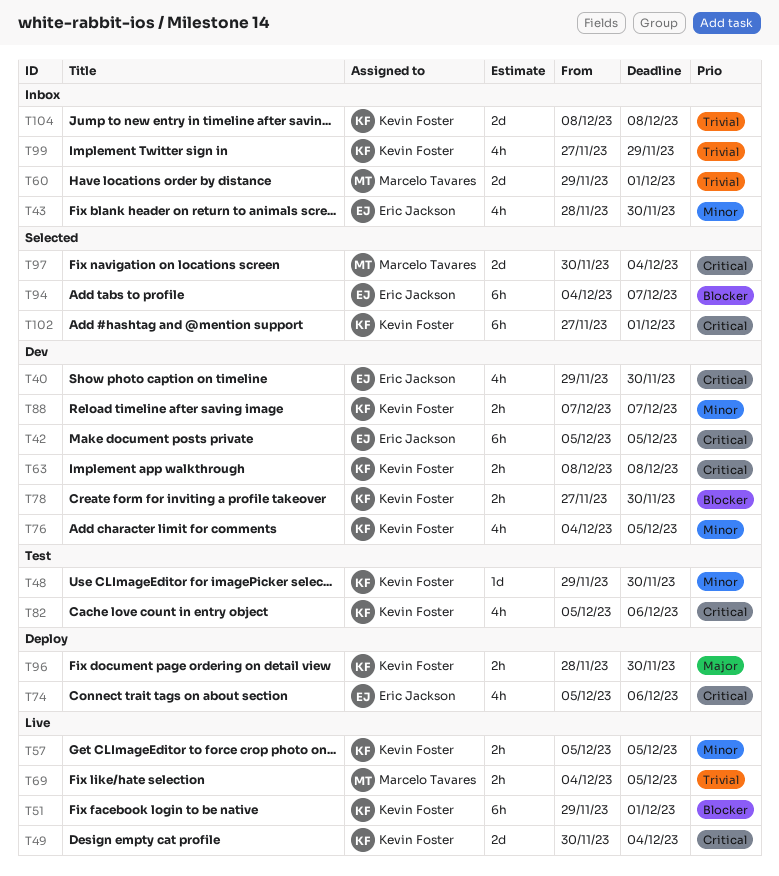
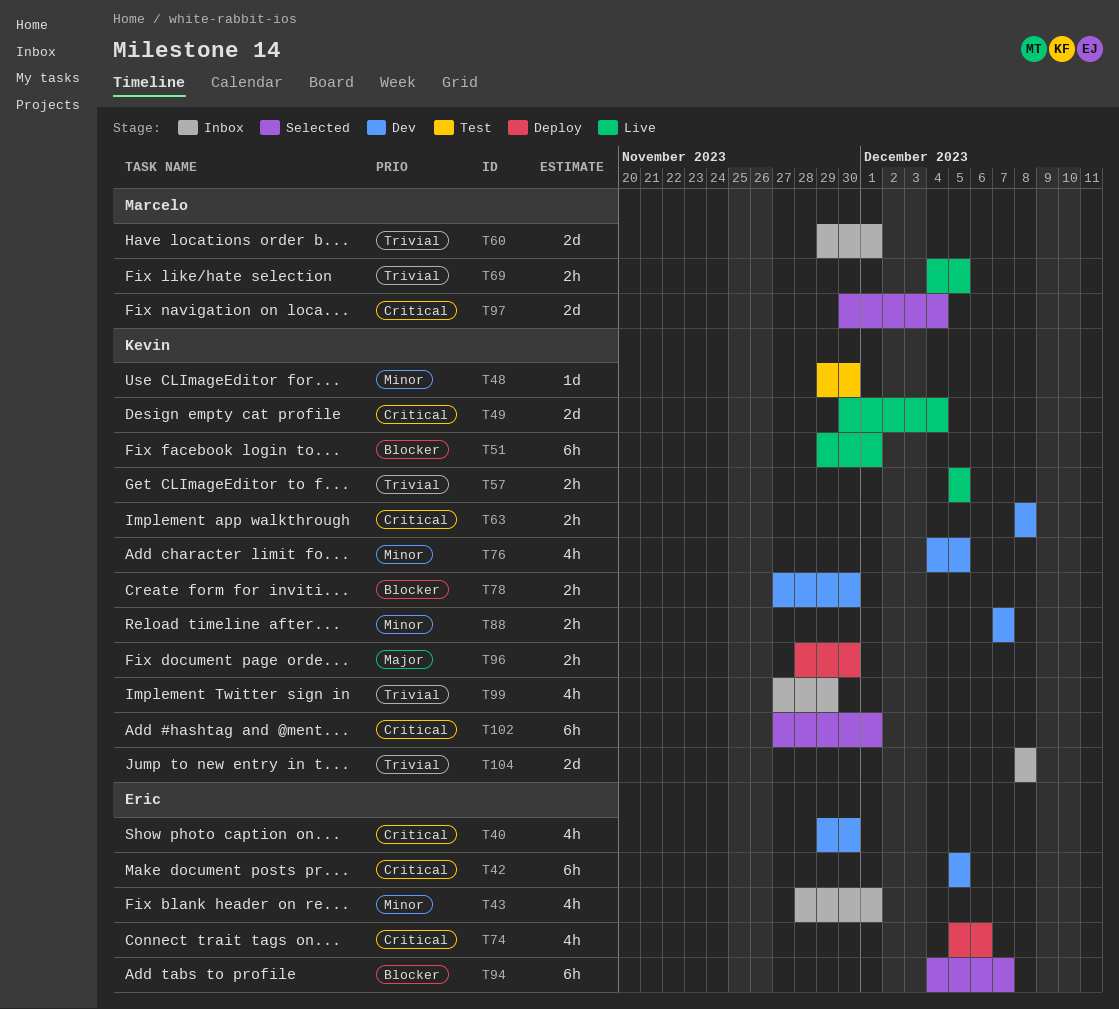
T43, due: Nov 30 -> Dec 1
T57, priority: Minor -> Trivial
T82: present -> none

